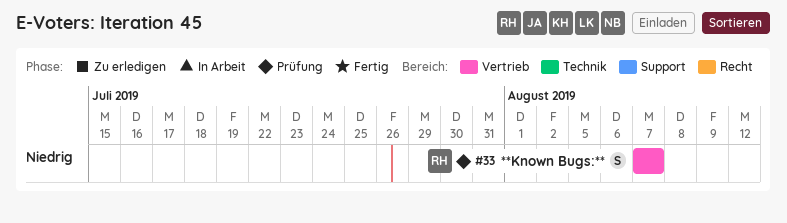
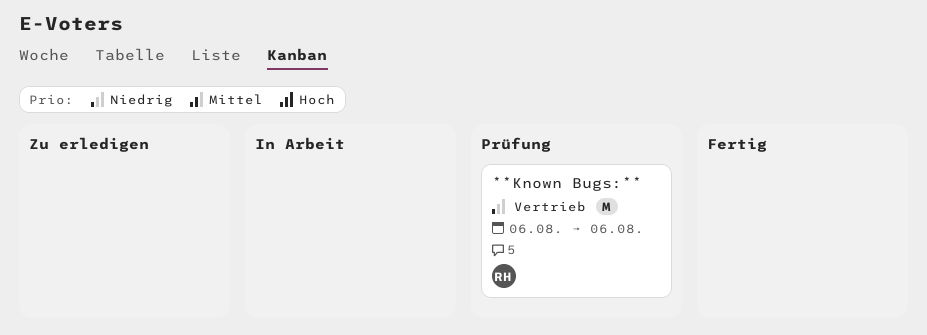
**Known Bugs:**, estimate: S -> M
**Known Bugs:**, start: Aug 7 -> Aug 6
**Known Bugs:**, due: Aug 7 -> Aug 6

